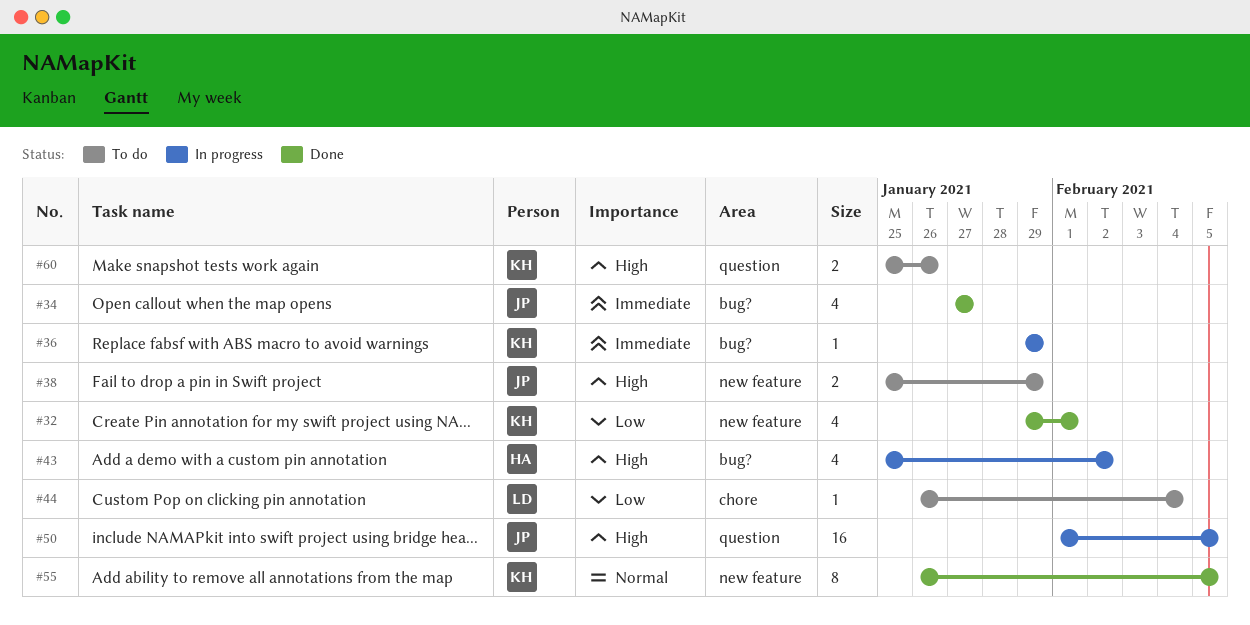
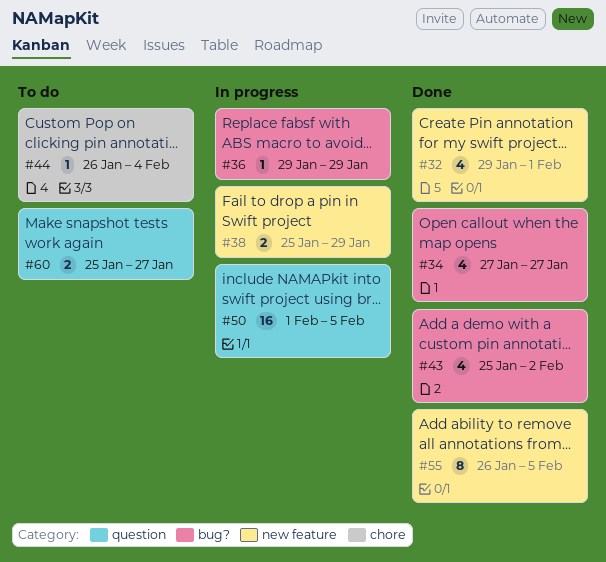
#38, status: To do -> In progress
#43, status: In progress -> Done
#60, due: Jan 26 -> Jan 27

